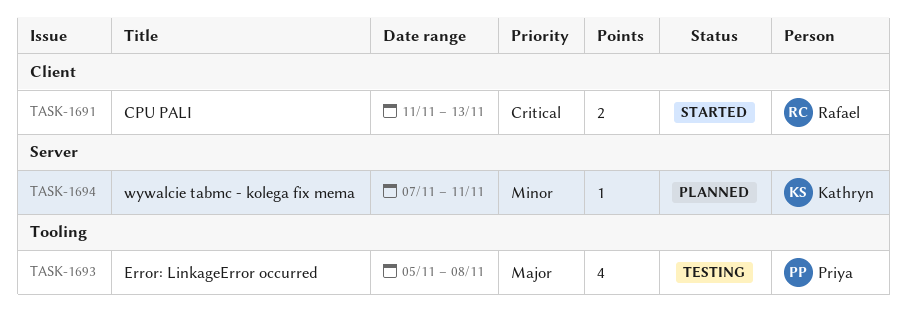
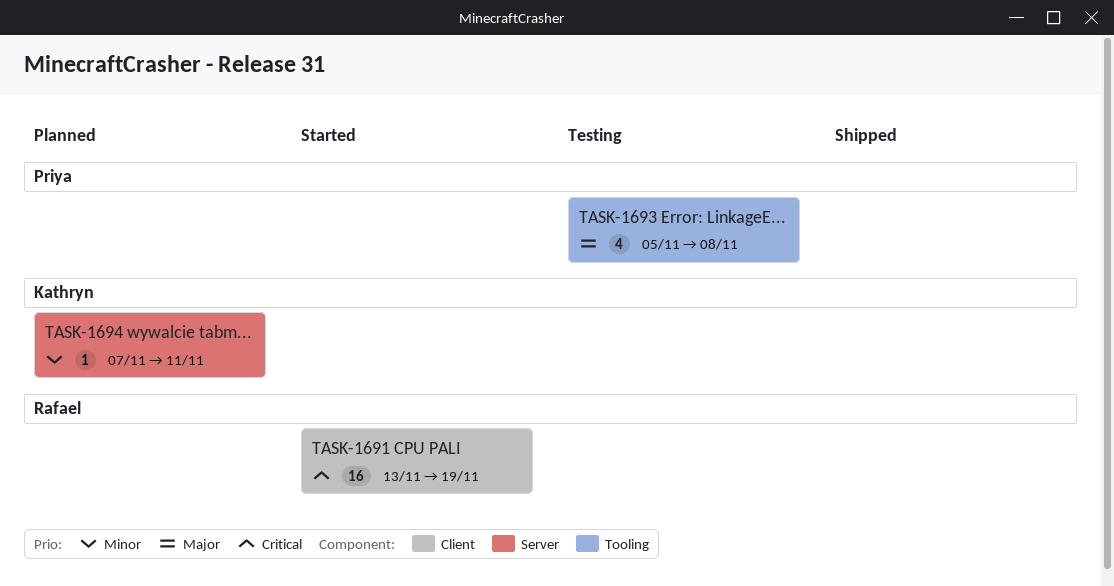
TASK-1691, estimate: 2 -> 16
TASK-1691, start: Nov 11 -> Nov 13
TASK-1691, due: Nov 13 -> Nov 19

